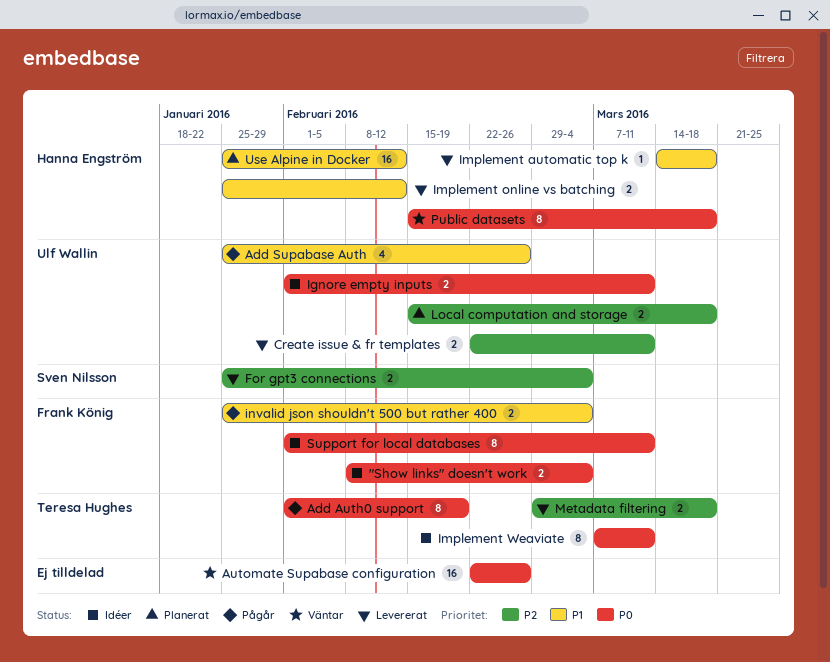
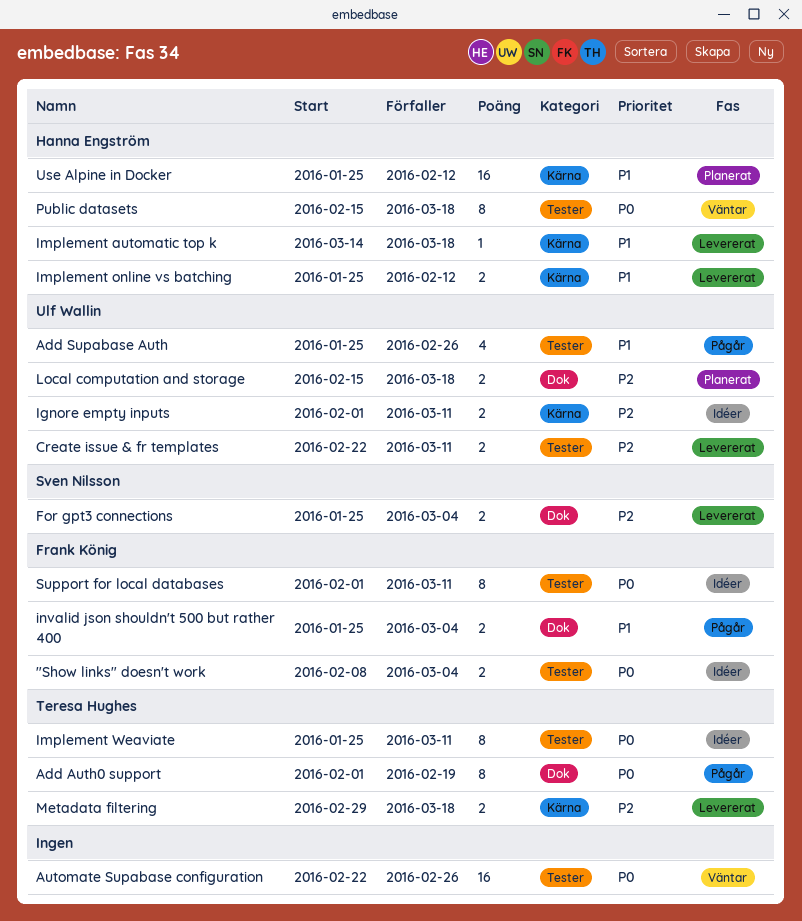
Ignore empty inputs, priority: P0 -> P2
Implement Weaviate, start: Mar 7 -> Jan 25

